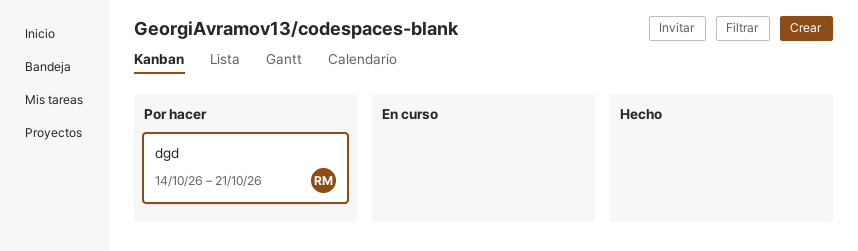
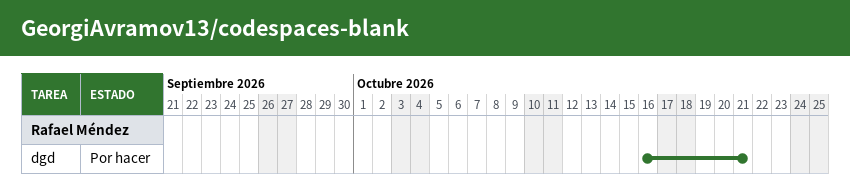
dgd, start: Oct 14 -> Oct 16

